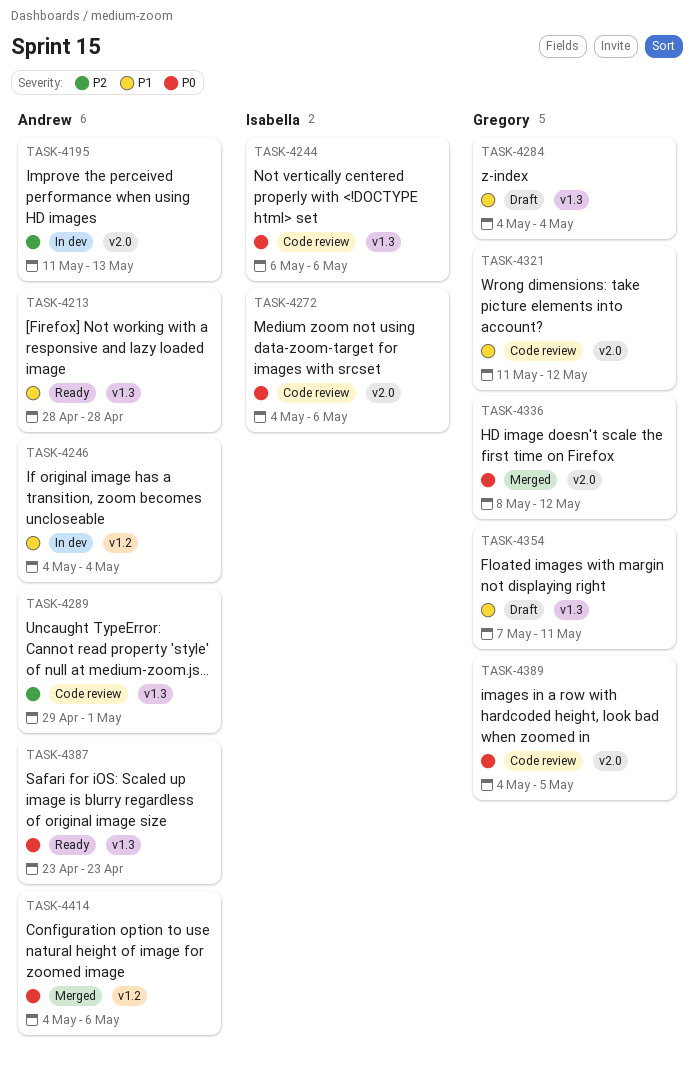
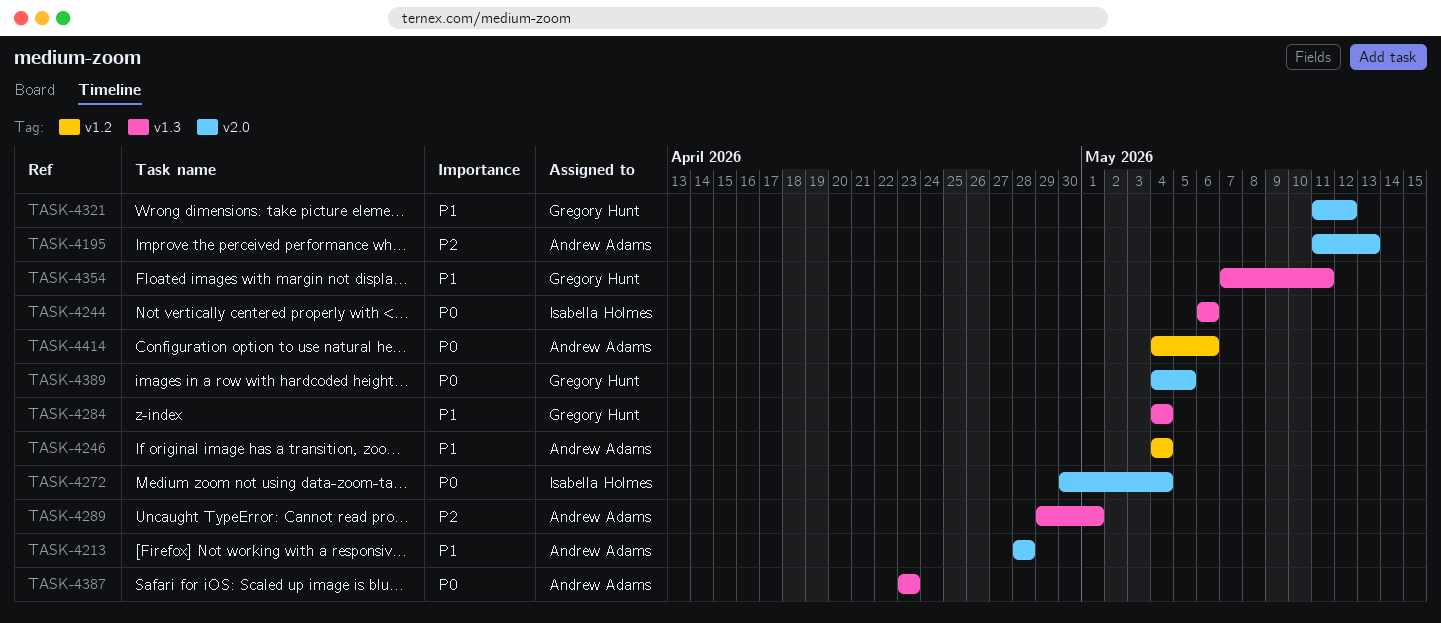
TASK-4213, label: v1.3 -> v2.0
TASK-4272, start: May 4 -> Apr 30
TASK-4272, due: May 6 -> May 4
TASK-4336: present -> none

